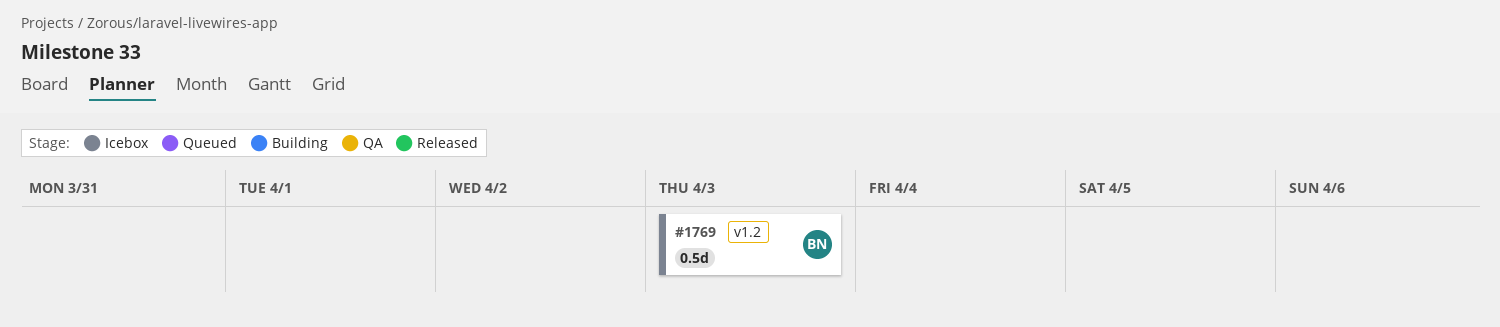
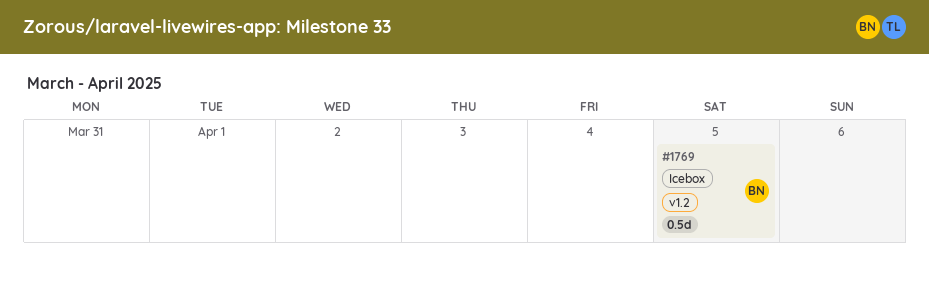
#1769, due: Apr 3 -> Apr 5

